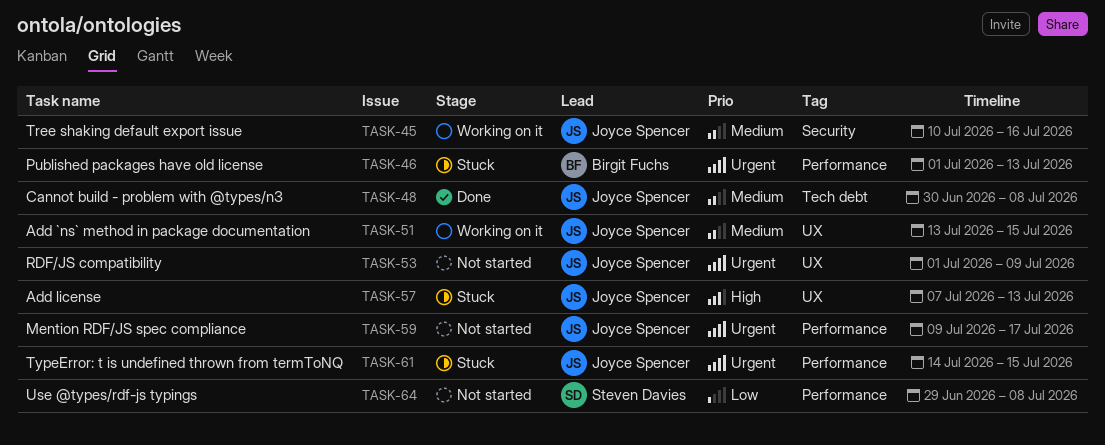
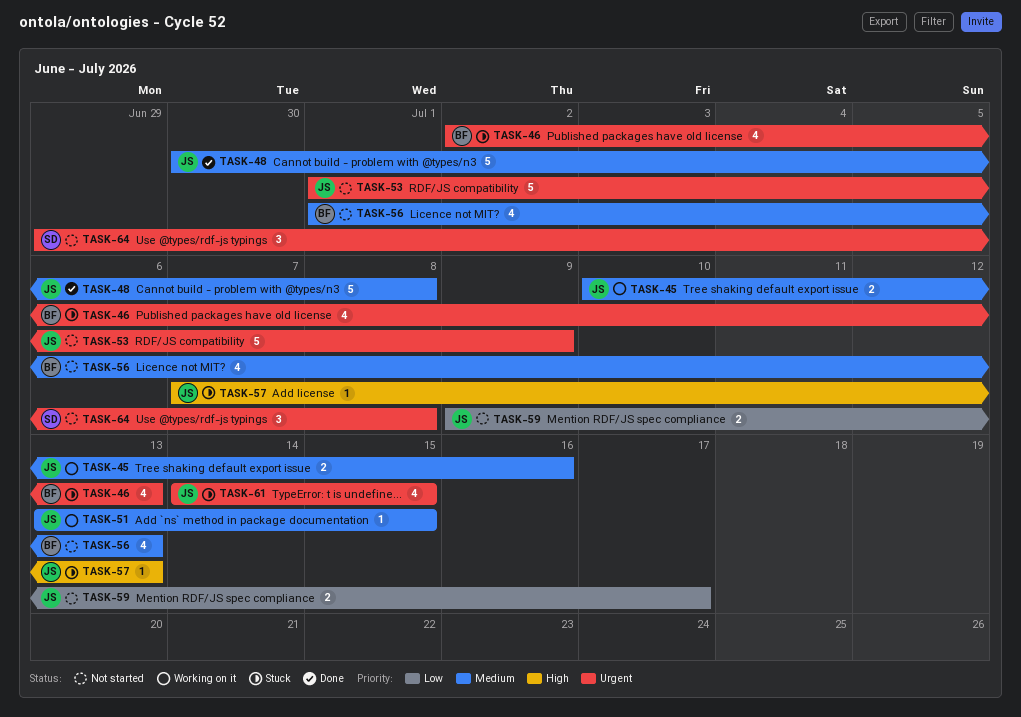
TASK-46, start: Jul 1 -> Jul 2
TASK-56: none -> present
TASK-59, priority: Urgent -> Low
TASK-64, priority: Low -> Urgent

